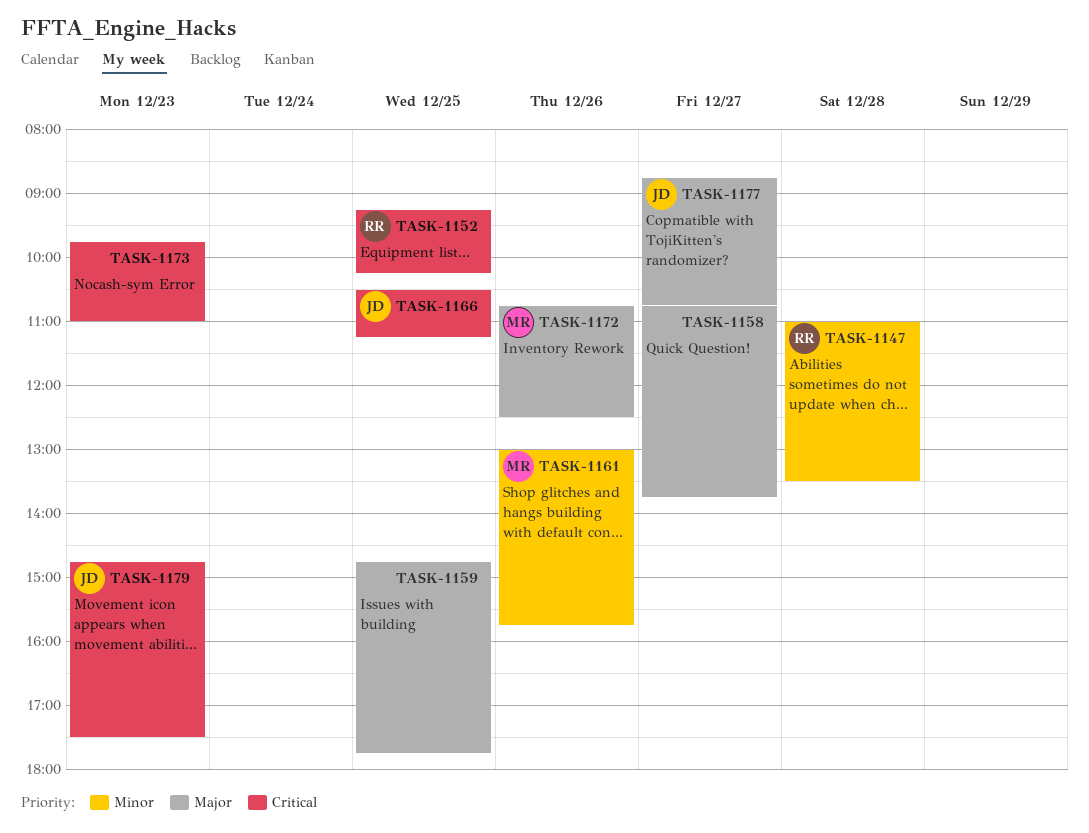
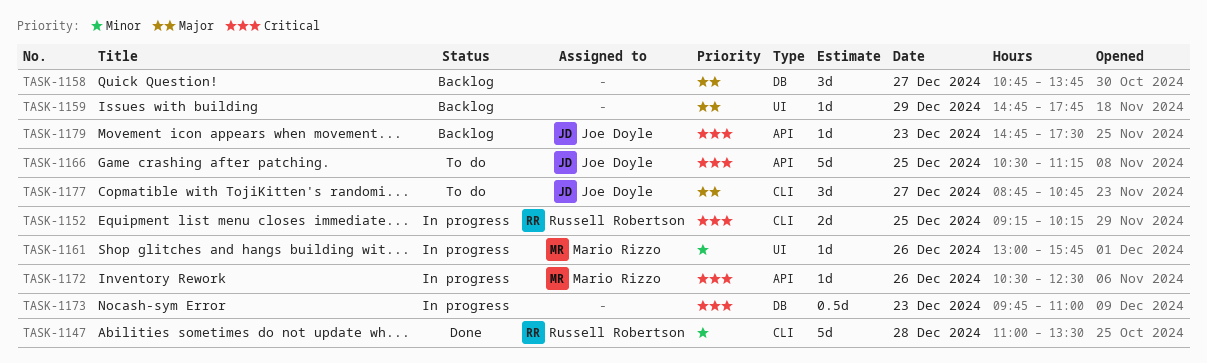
TASK-1159, day: Dec 25 -> Dec 29
TASK-1172, priority: Major -> Critical
TASK-1172, begins: 10:45 -> 10:30

